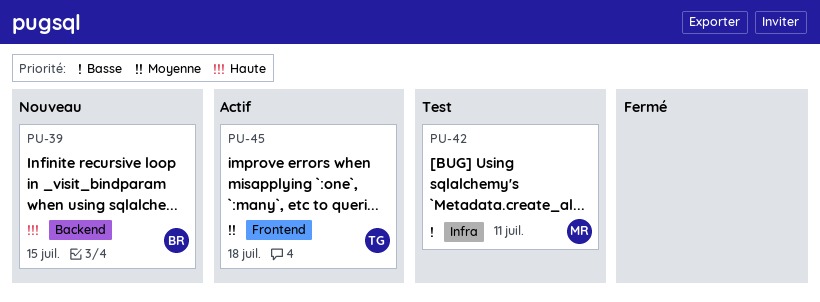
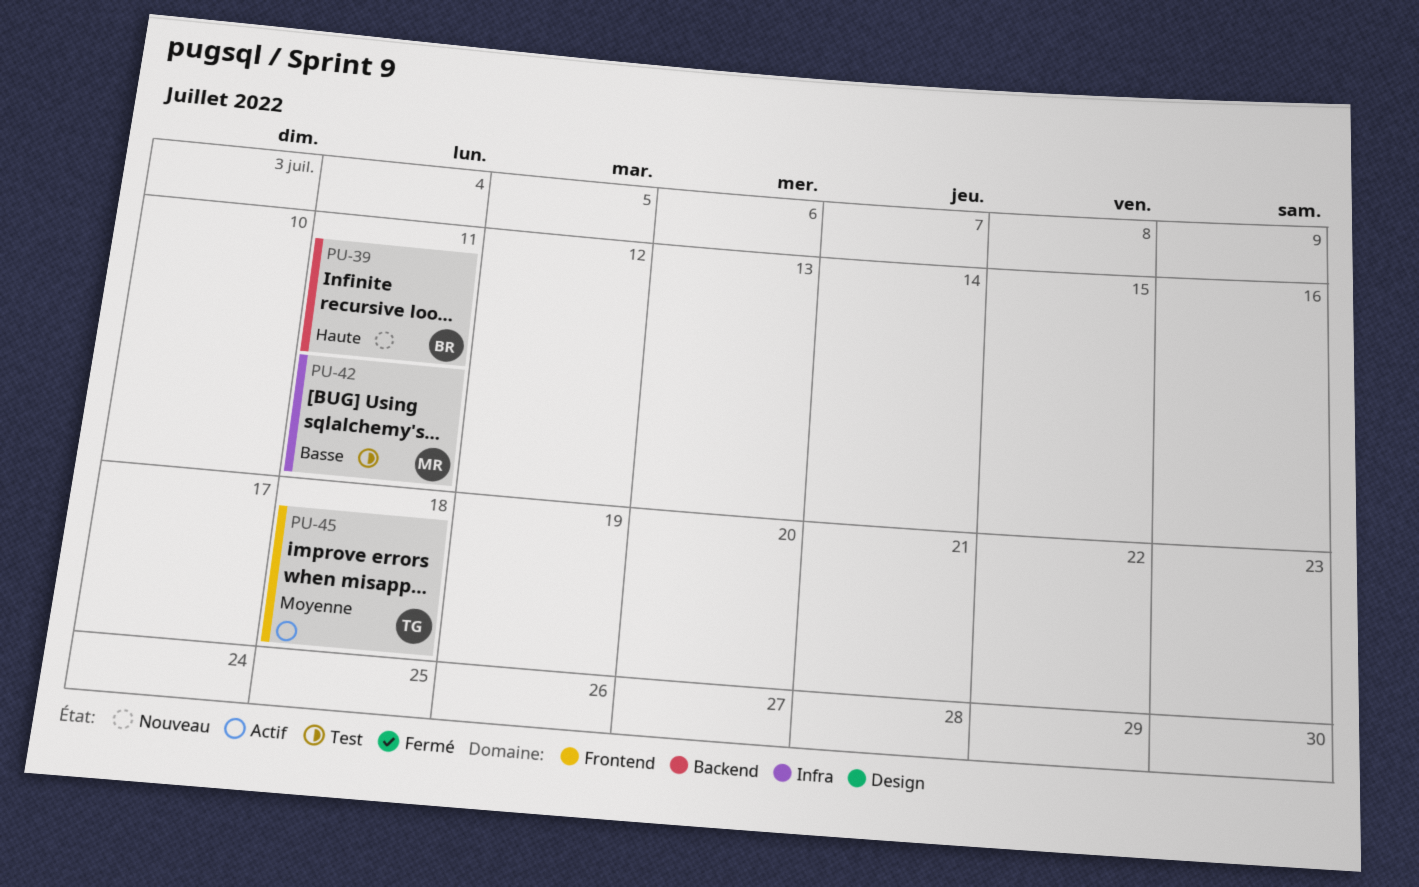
PU-39, due: Jul 15 -> Jul 11

